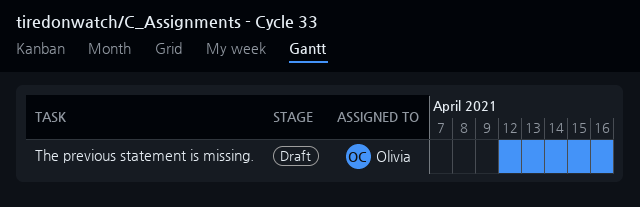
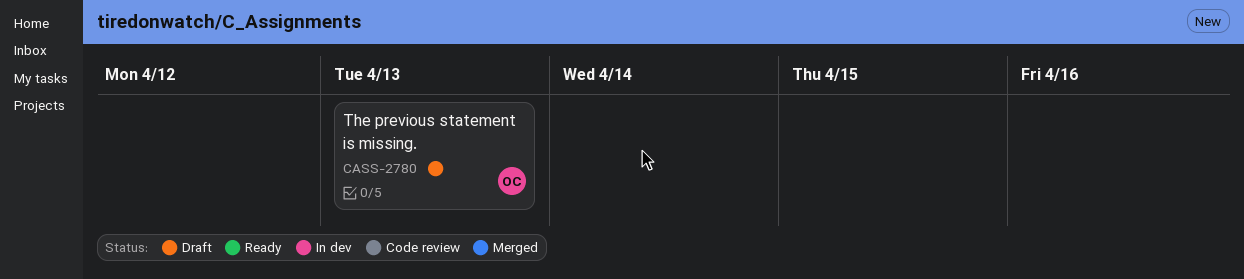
The previous statement is missing., due: Apr 16 -> Apr 13

